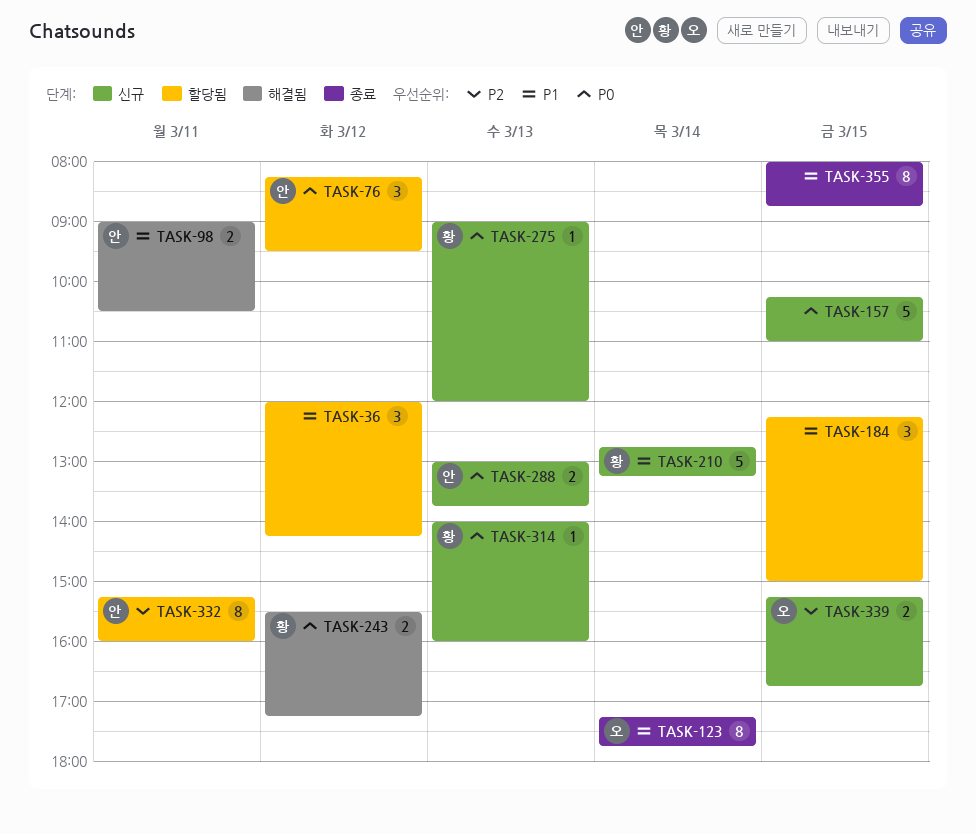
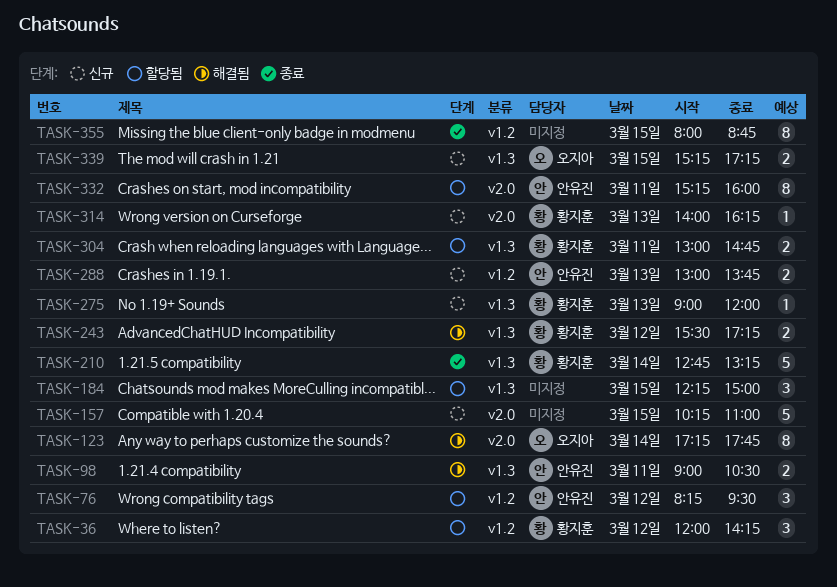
TASK-36, owner: none -> 황지훈
TASK-123, status: 종료 -> 해결됨
TASK-210, status: 신규 -> 종료
TASK-304: none -> present
TASK-314, ends: 16:00 -> 16:15
TASK-339, ends: 16:45 -> 17:15

